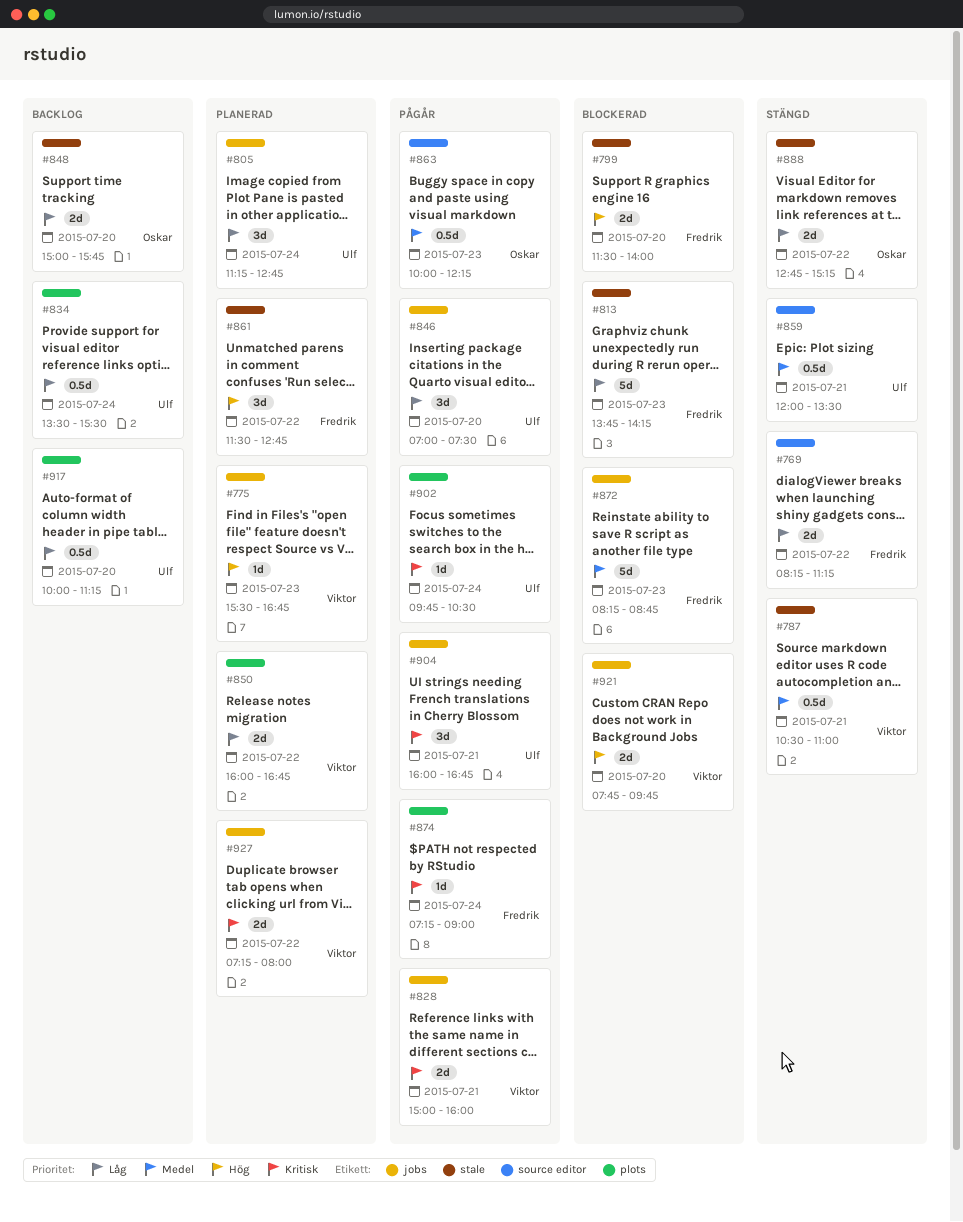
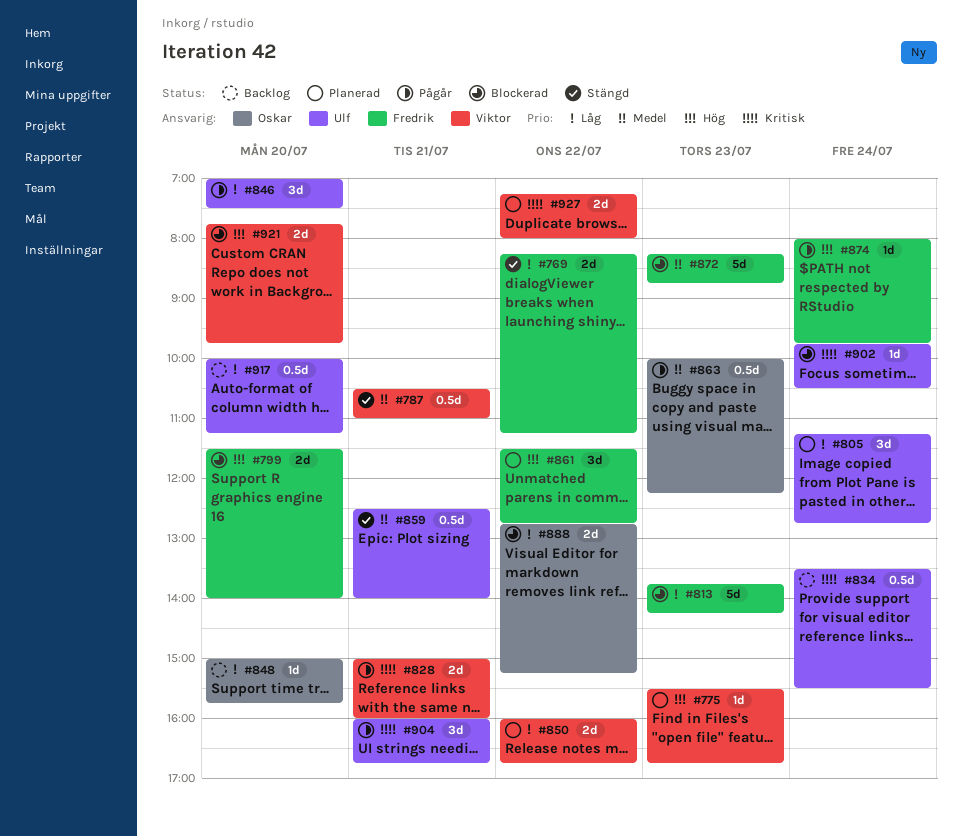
#834, priority: Låg -> Kritisk
#848, estimate: 2d -> 1d
#859, begins: 12:00 -> 12:30
#859, ends: 13:30 -> 14:00
#874, priority: Kritisk -> Hög
#874, begins: 07:15 -> 08:00
#874, ends: 09:00 -> 09:45
#888, status: Stängd -> Blockerad
#902, status: Pågår -> Blockerad

